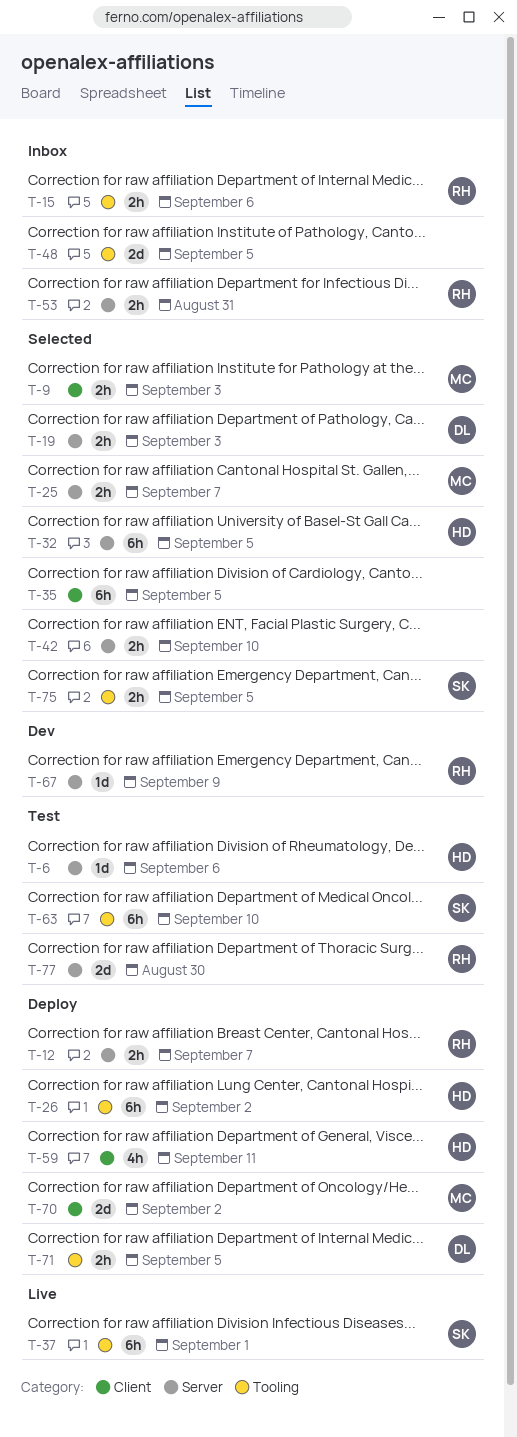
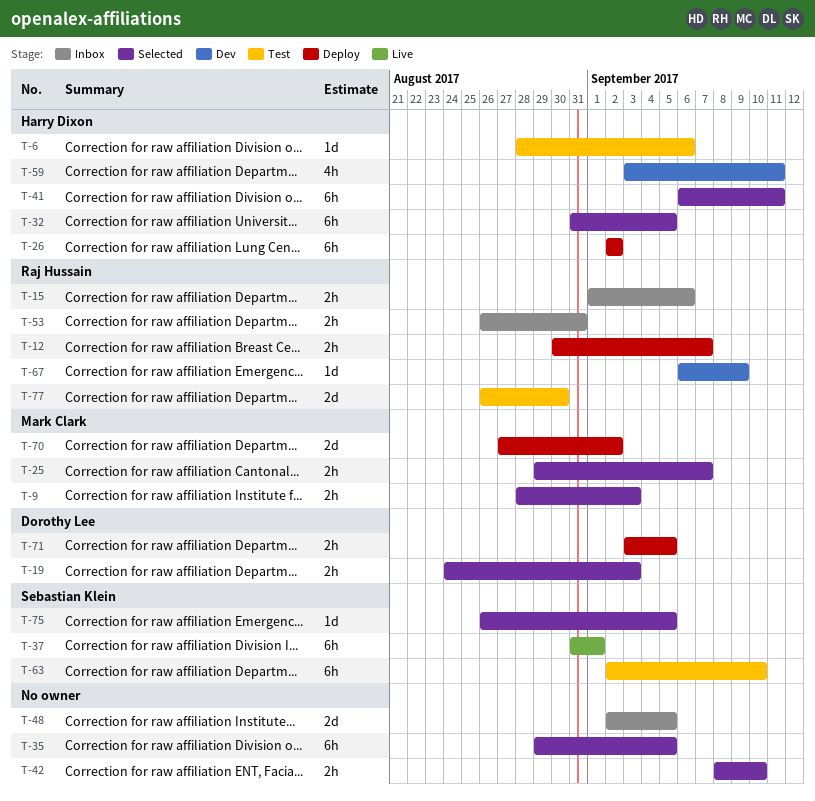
T-41: none -> present
T-59, status: Deploy -> Dev
T-75, estimate: 2h -> 1d

